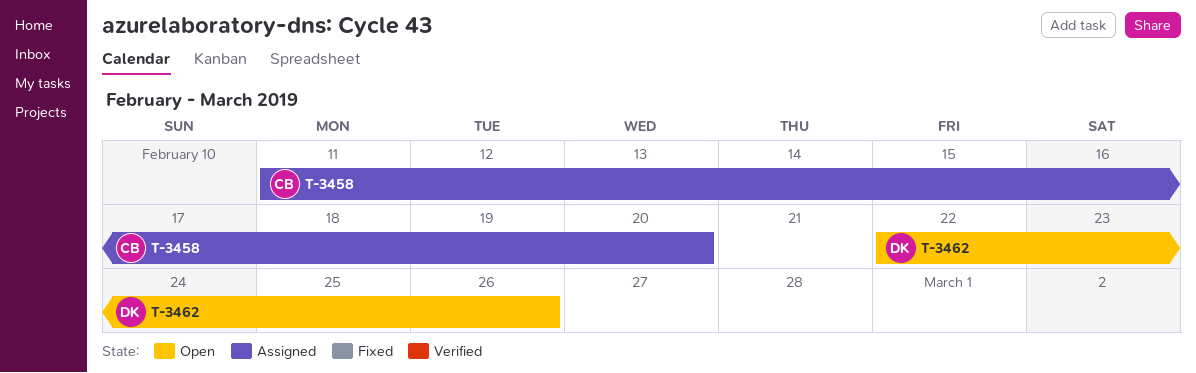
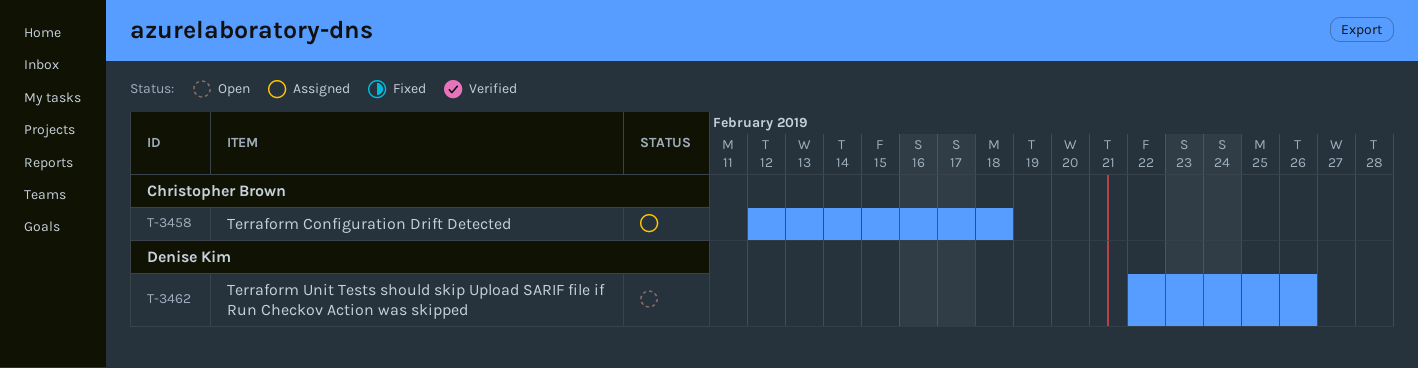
T-3458, start: Feb 11 -> Feb 12
T-3458, due: Feb 20 -> Feb 18

